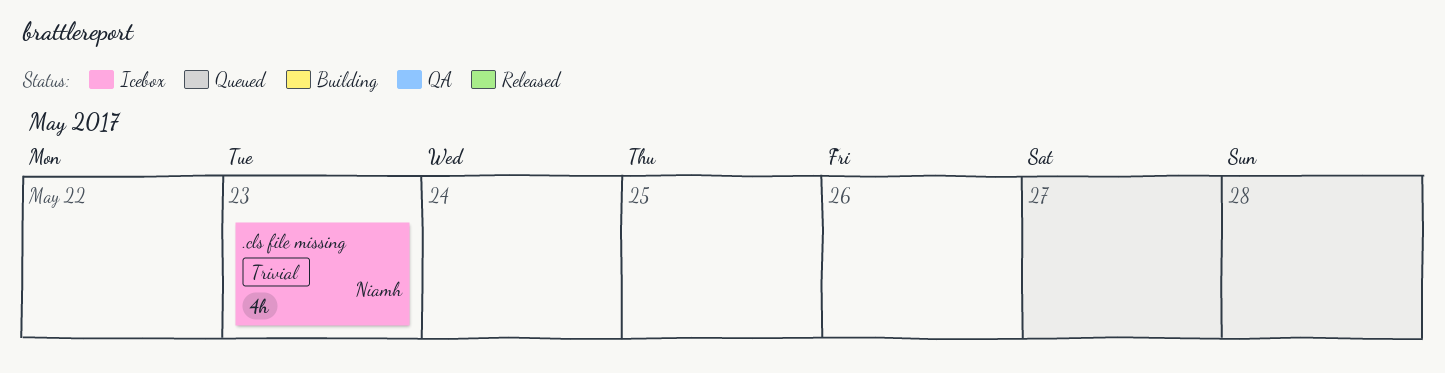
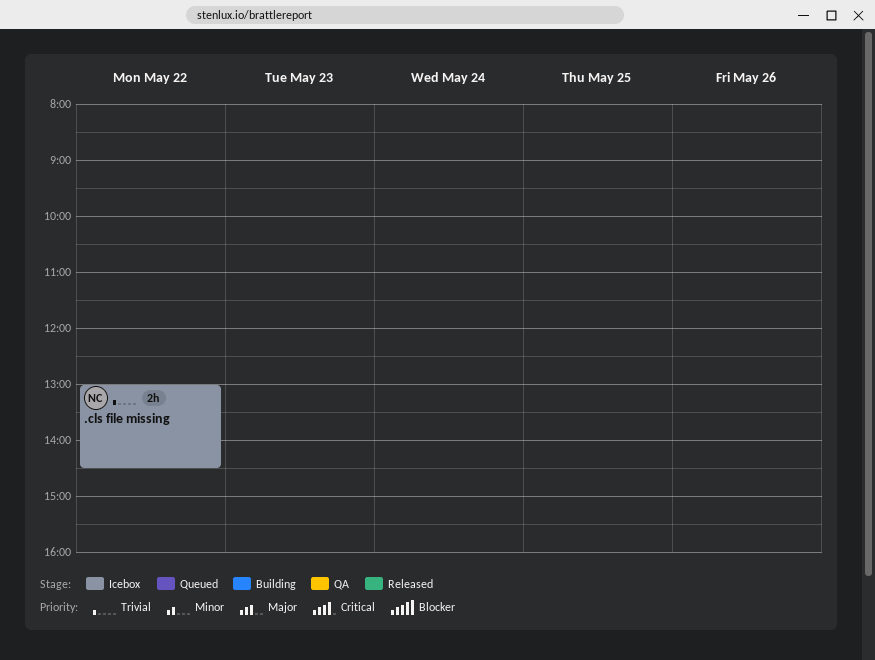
.cls file missing, estimate: 4h -> 2h
.cls file missing, day: May 23 -> May 22

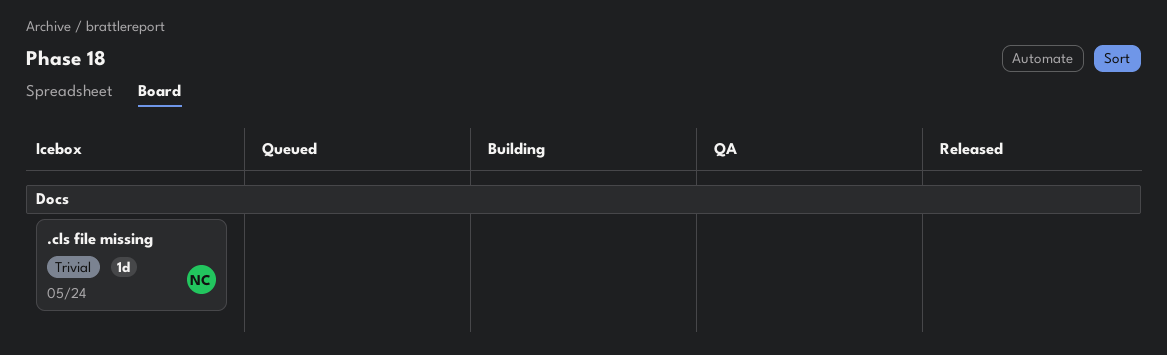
.cls file missing, estimate: 2h -> 1d
.cls file missing, day: May 22 -> May 24

